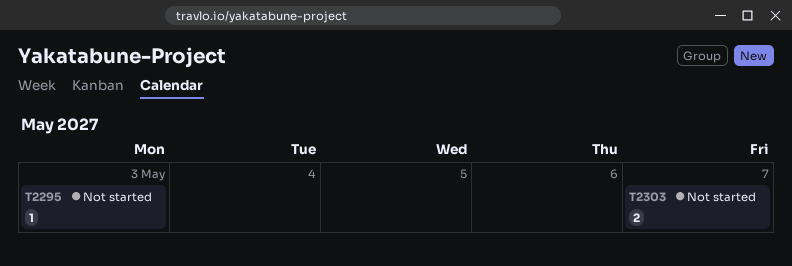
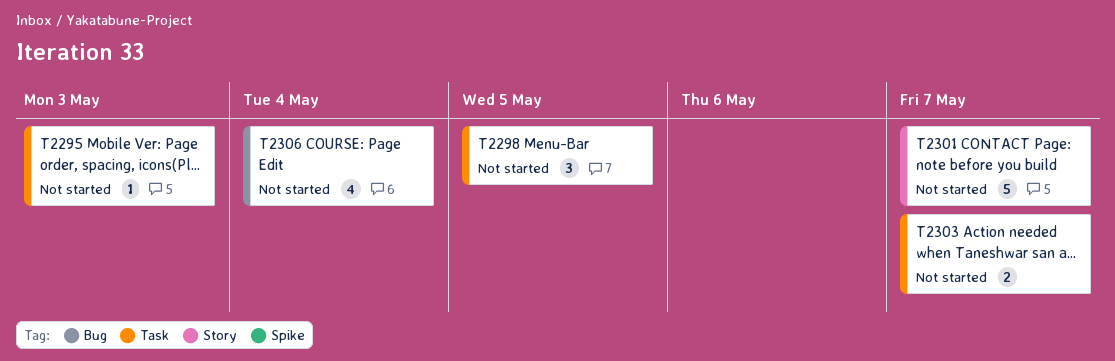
T2298: none -> present
T2301: none -> present
T2306: none -> present

